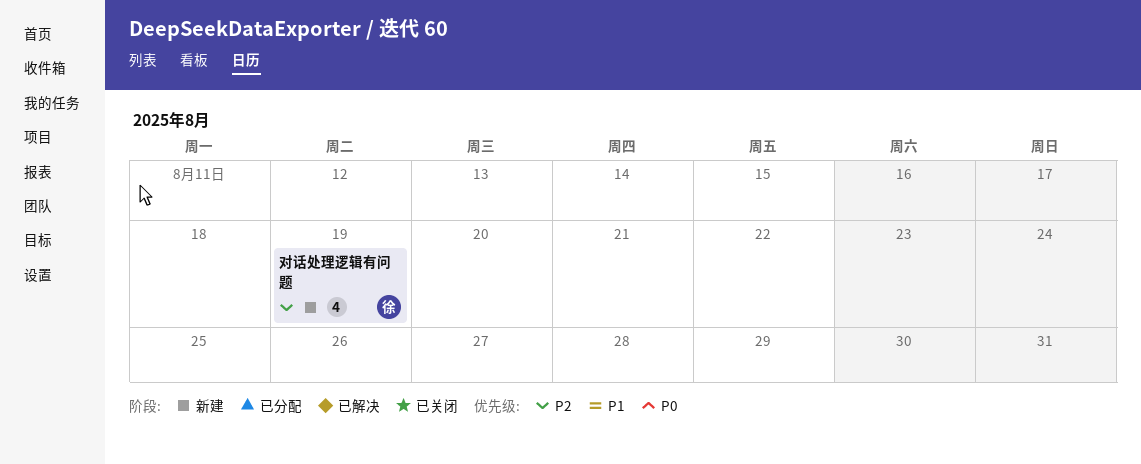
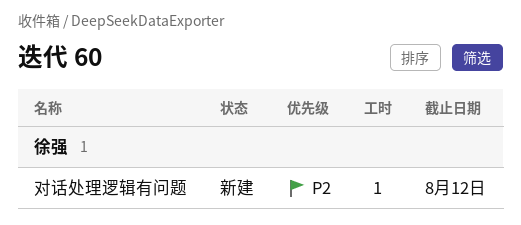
对话处理逻辑有问题, estimate: 4 -> 1
对话处理逻辑有问题, due: Aug 19 -> Aug 12

